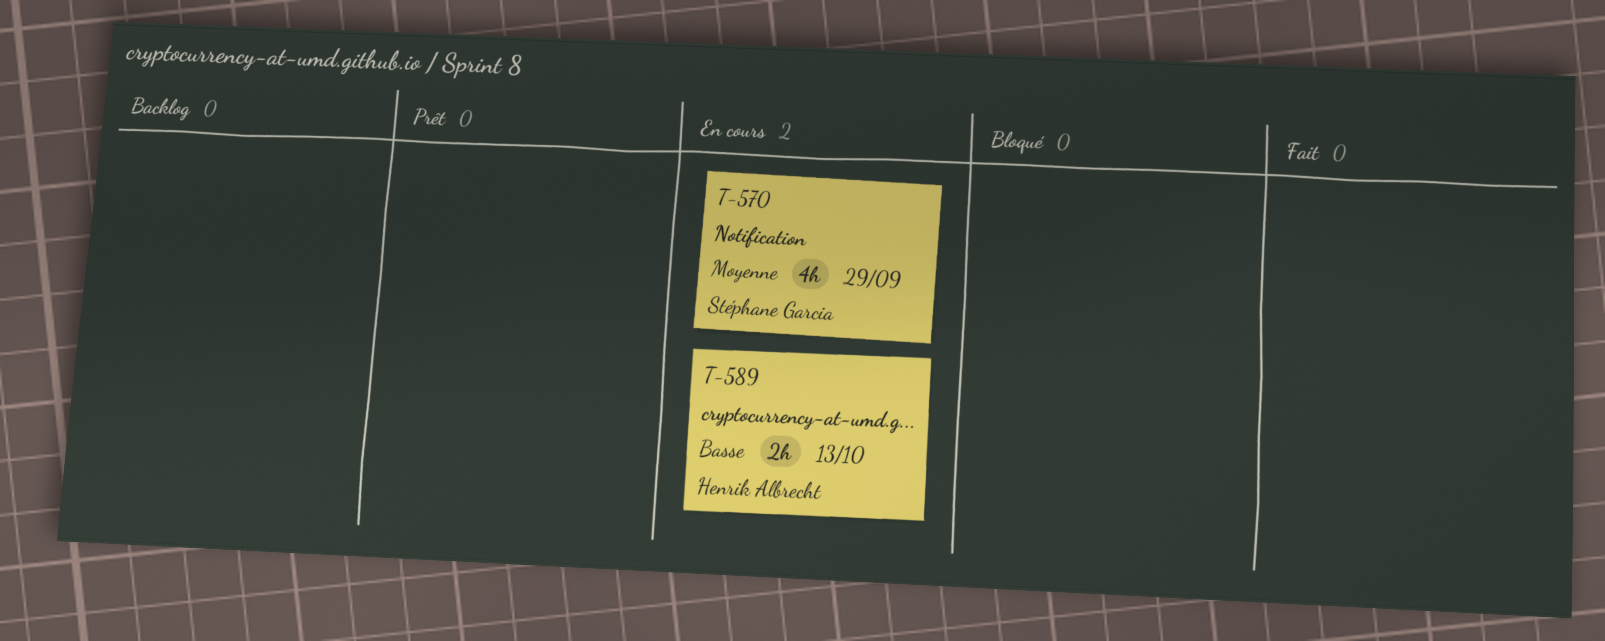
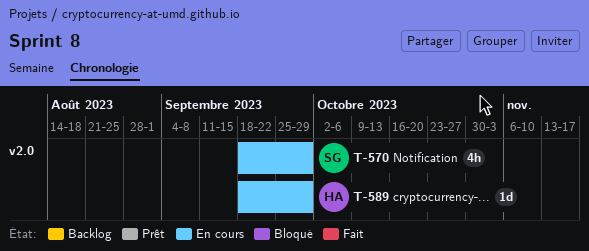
T-589, estimate: 2h -> 1d
T-589, due: Oct 13 -> Sep 29

